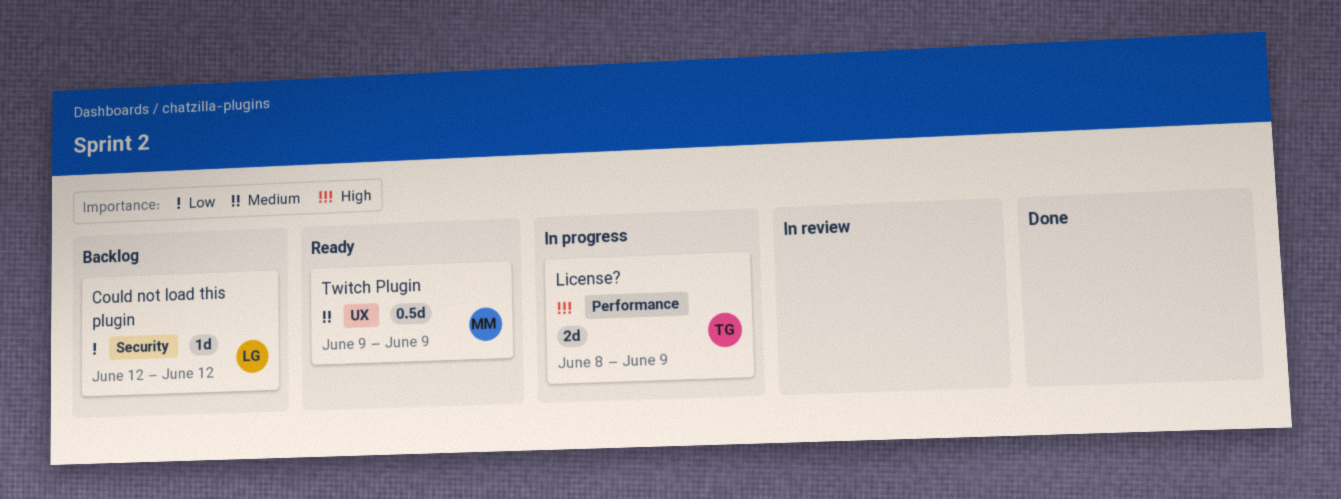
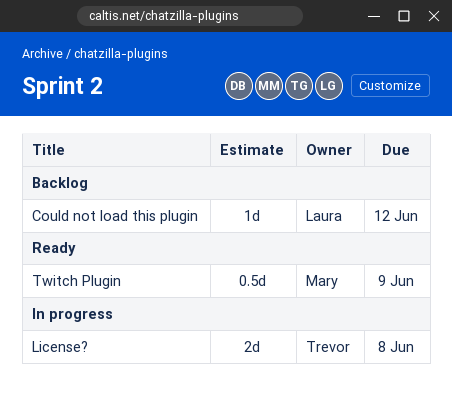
License?, due: Jun 9 -> Jun 8

